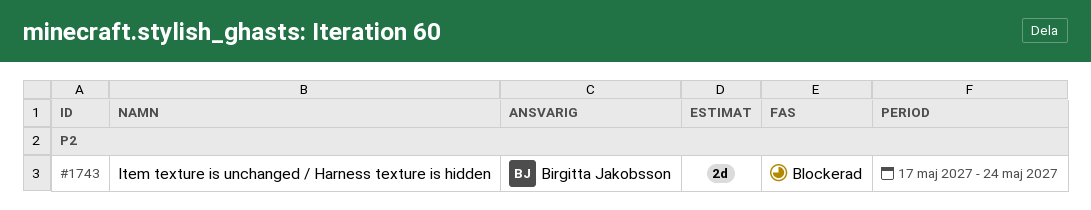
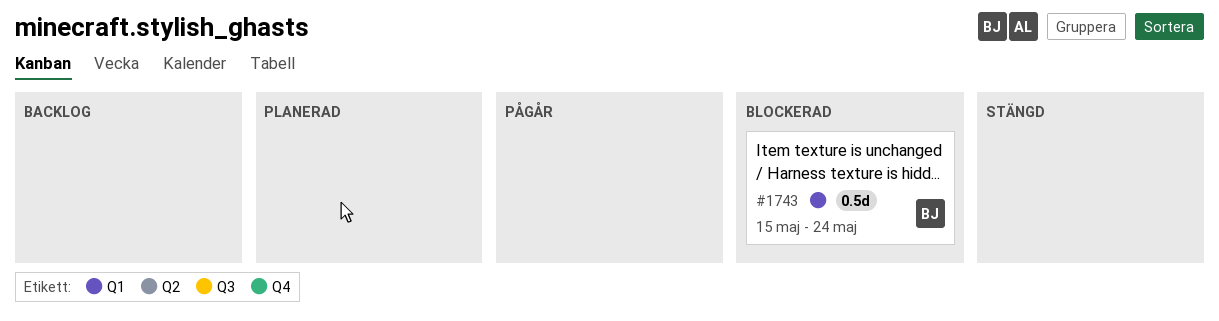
#1743, estimate: 2d -> 0.5d
#1743, start: May 17 -> May 15

